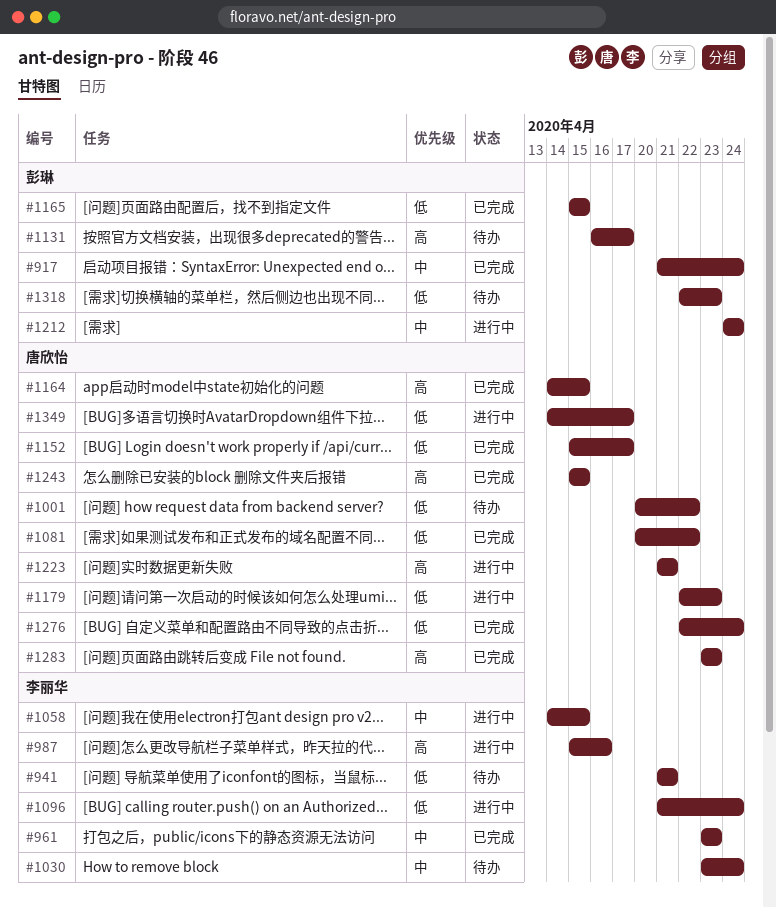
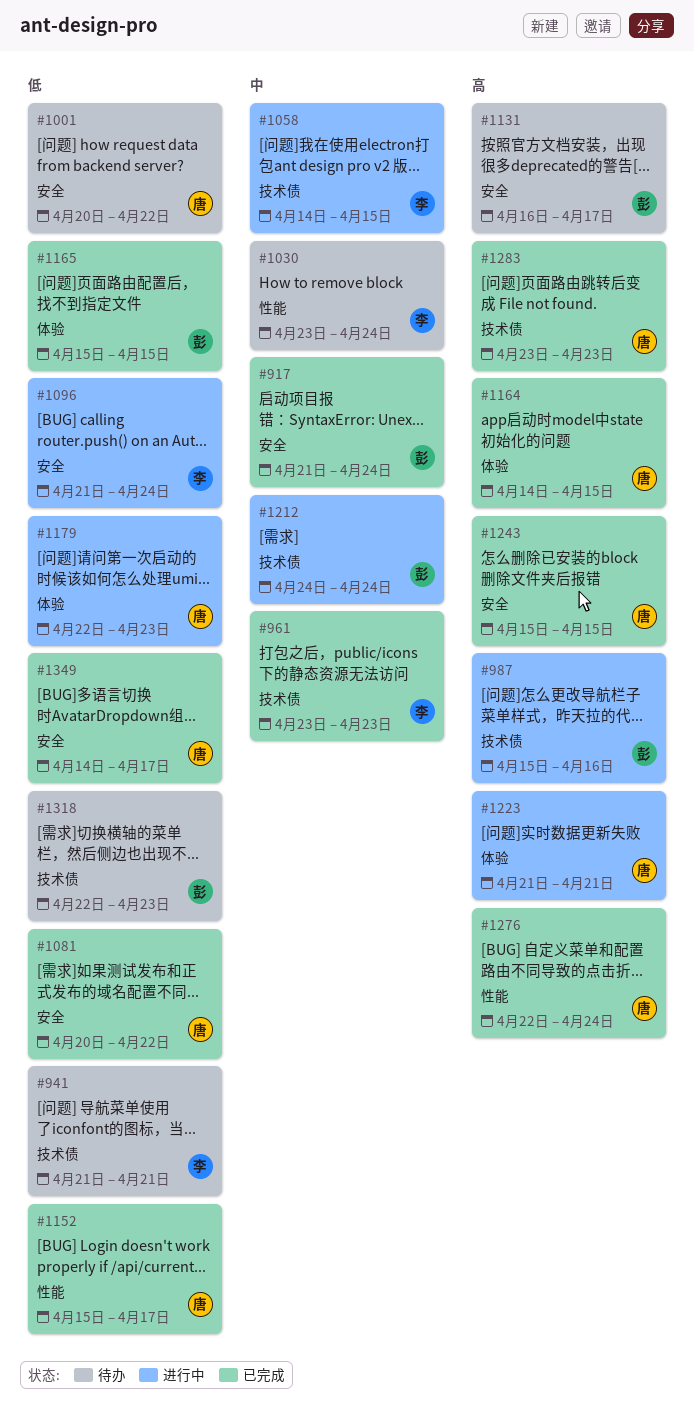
#987, owner: 李丽华 -> 彭琳
#1276, priority: 低 -> 高
#1349, status: 进行中 -> 已完成

